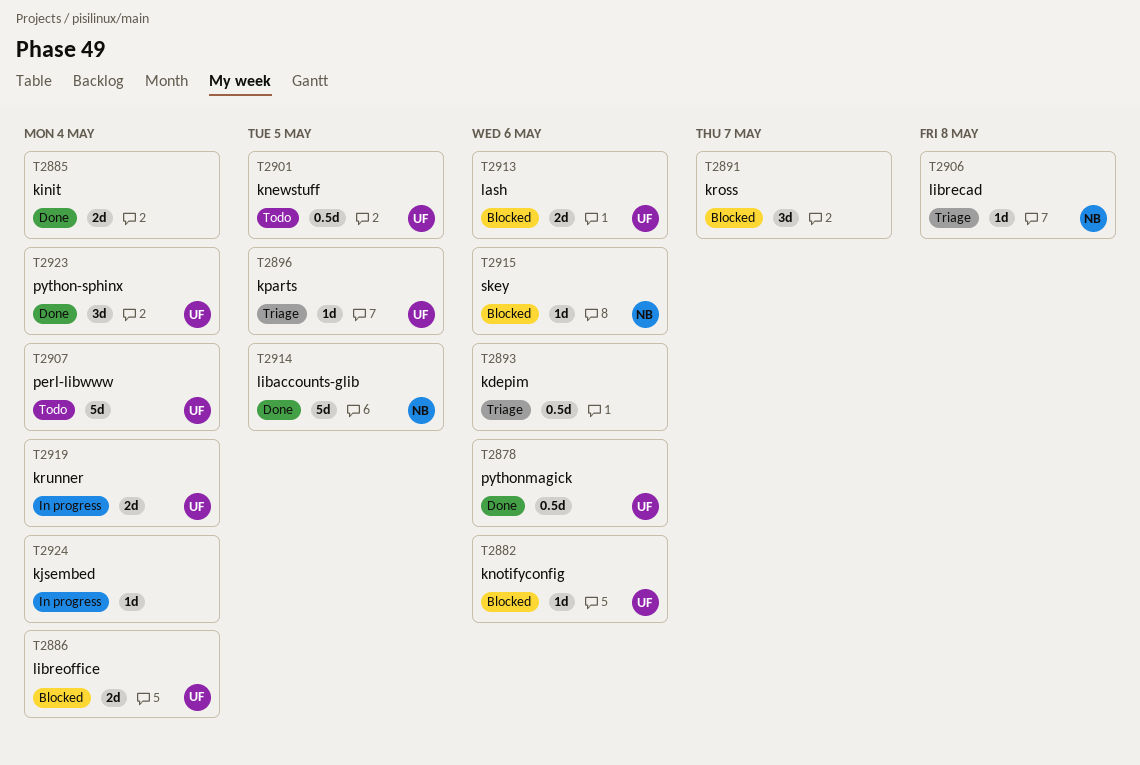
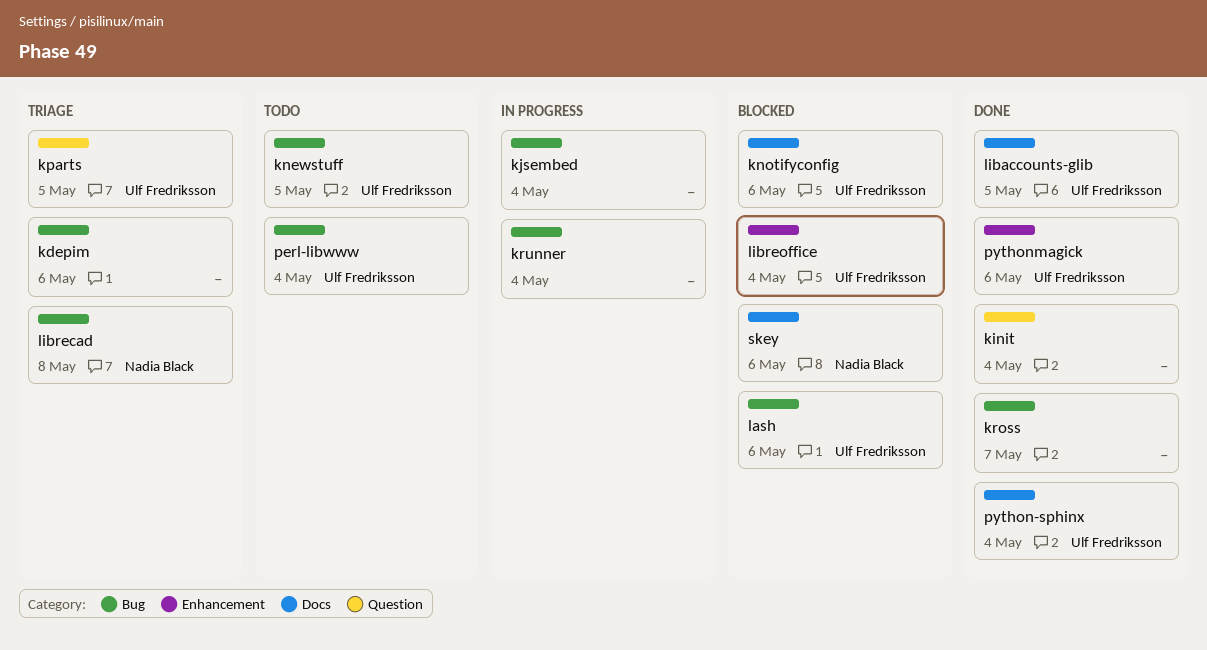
kross, status: Blocked -> Done
krunner, owner: Ulf Fredriksson -> none
libaccounts-glib, owner: Nadia Black -> Ulf Fredriksson

